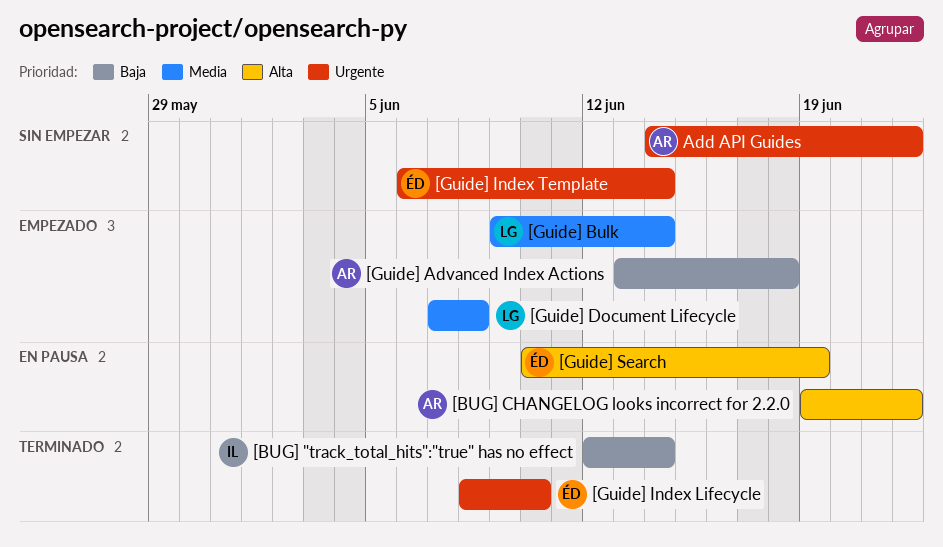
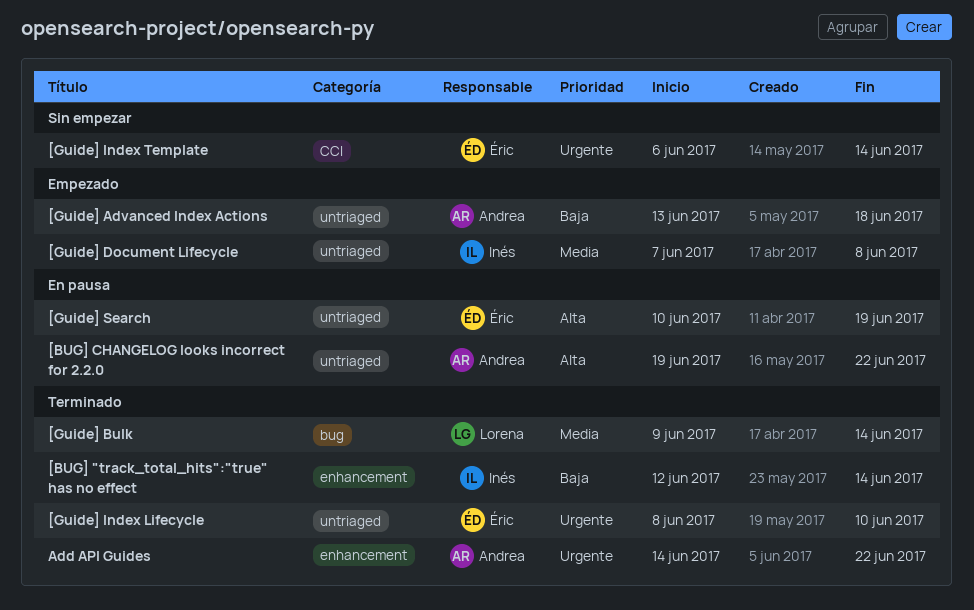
[Guide] Bulk, status: Empezado -> Terminado
[Guide] Document Lifecycle, owner: Lorena -> Inés
Add API Guides, status: Sin empezar -> Terminado

